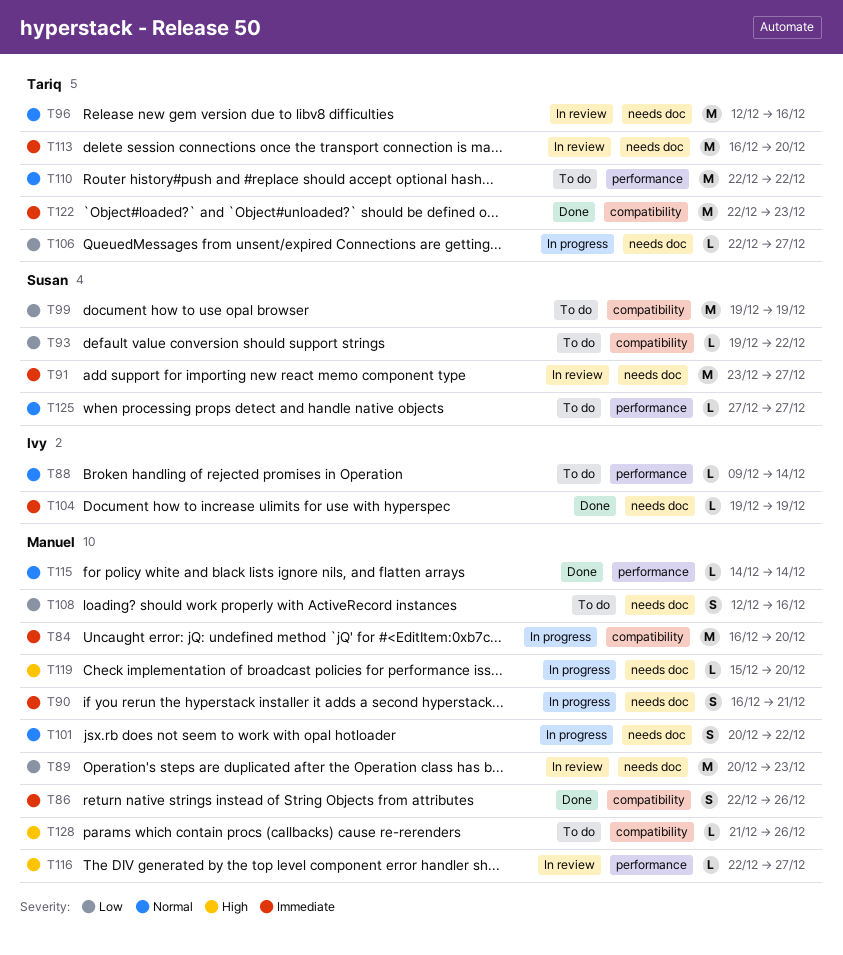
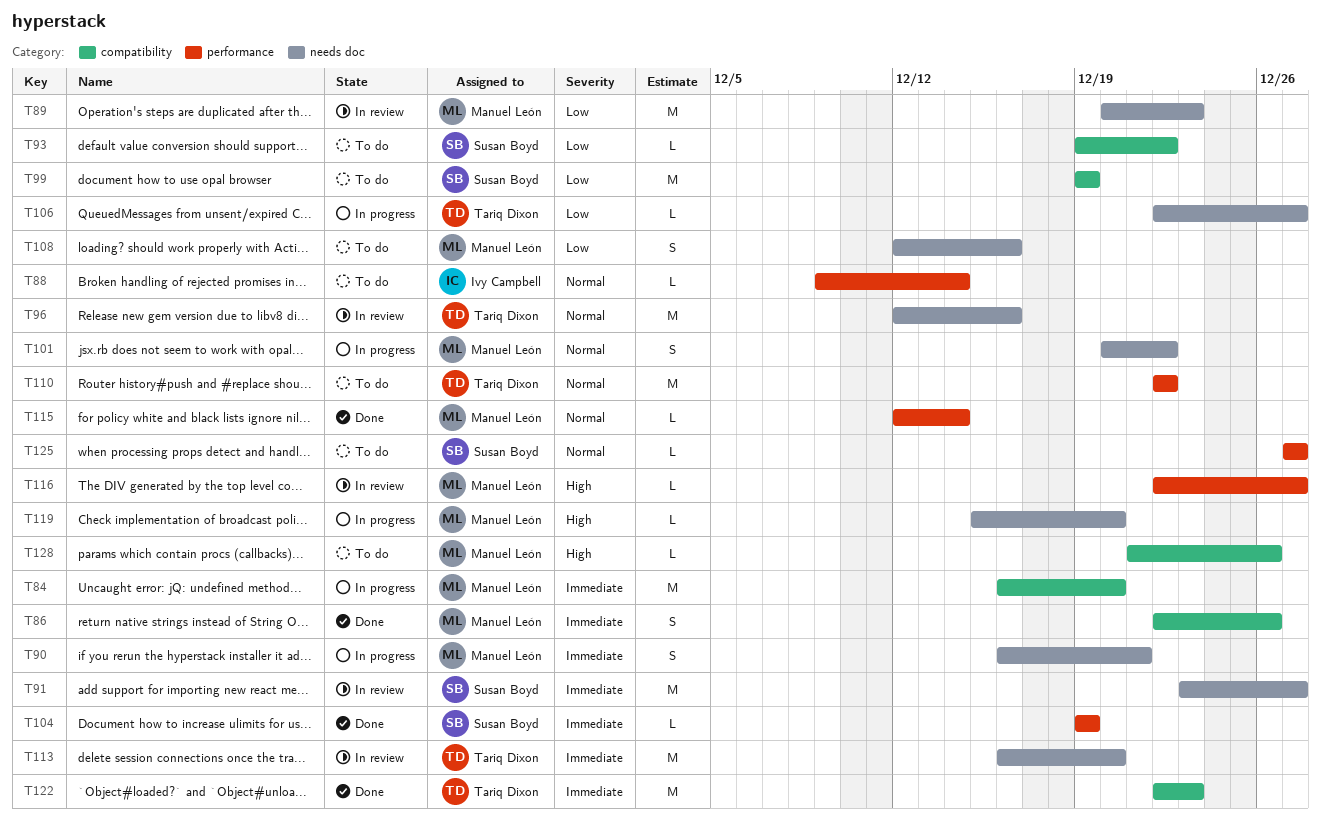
T104, owner: Ivy Campbell -> Susan Boyd
T104, label: needs doc -> performance
T115, start: Dec 14 -> Dec 12

